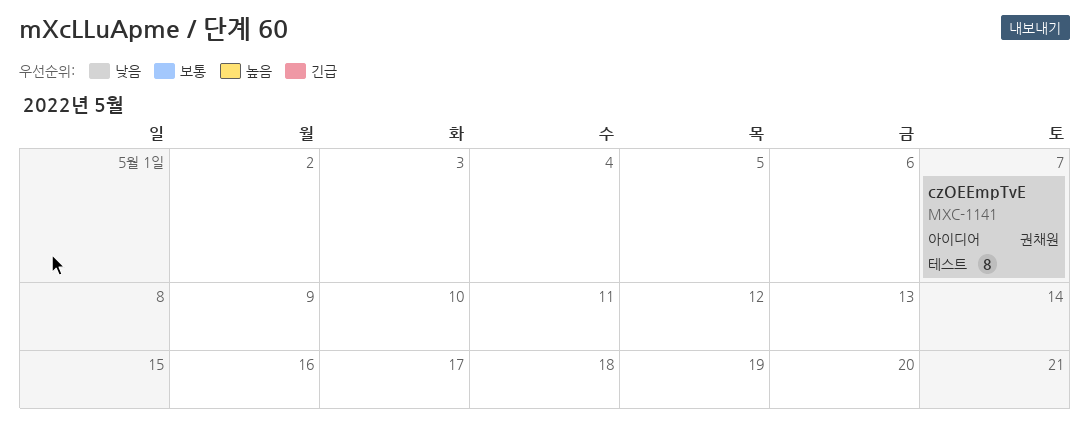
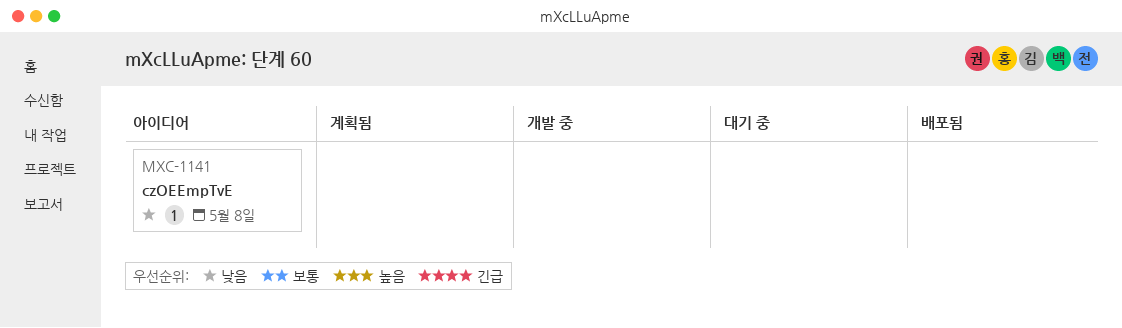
MXC-1141, estimate: 8 -> 1
MXC-1141, due: May 7 -> May 8

